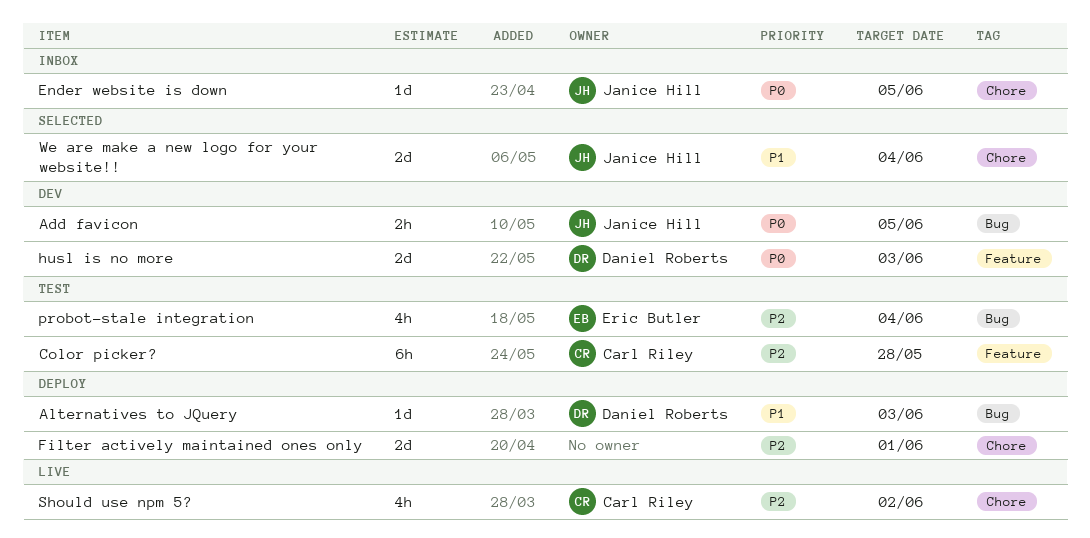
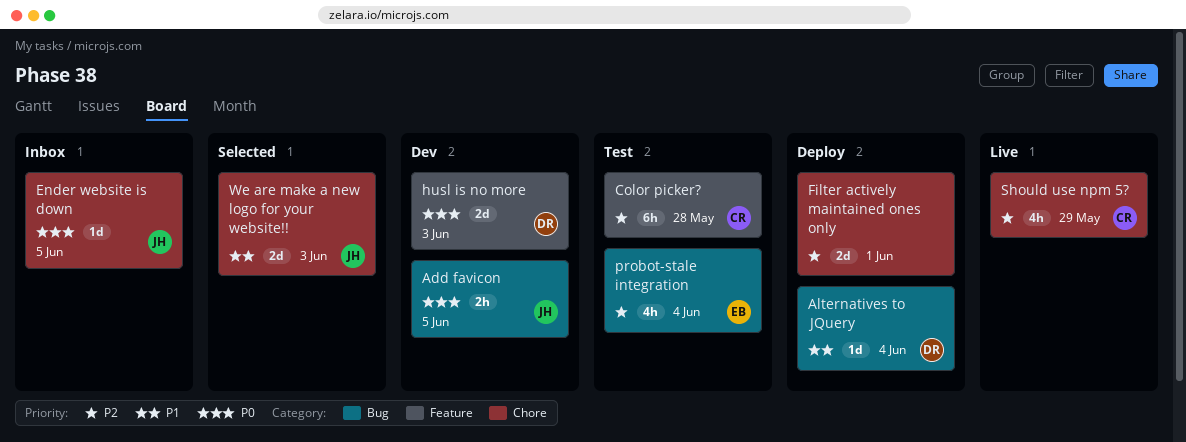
Alternatives to JQuery, due: Jun 3 -> Jun 4
Should use npm 5?, due: Jun 2 -> May 29
We are make a new logo for your website!!, due: Jun 4 -> Jun 3

